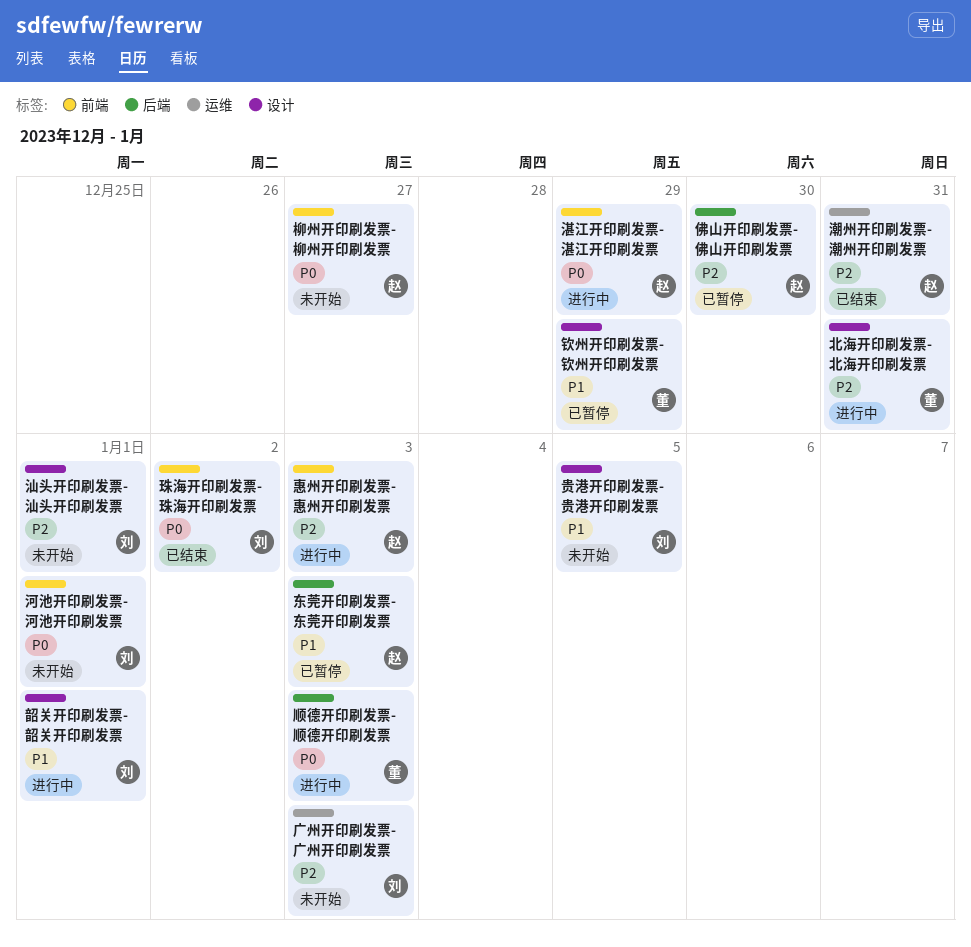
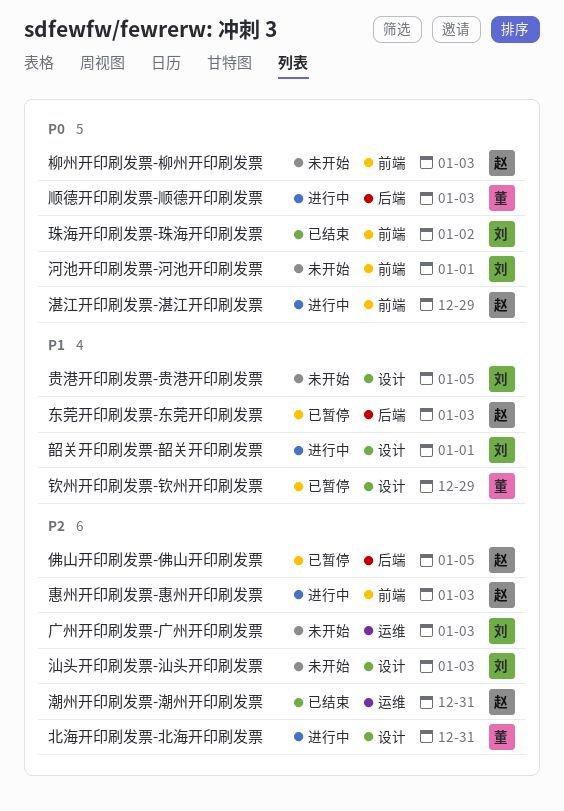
佛山开印刷发票-佛山开印刷发票, due: Dec 30 -> Jan 5
柳州开印刷发票-柳州开印刷发票, due: Dec 27 -> Jan 3
汕头开印刷发票-汕头开印刷发票, due: Jan 1 -> Jan 3

